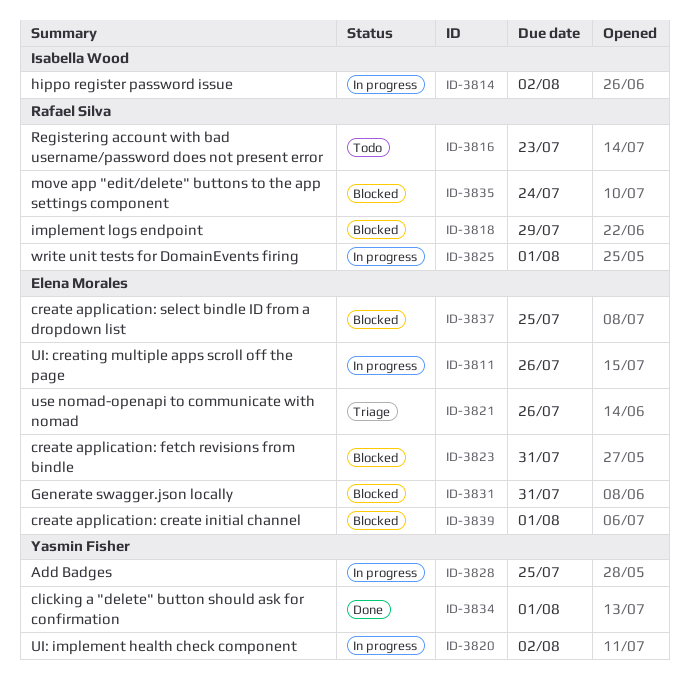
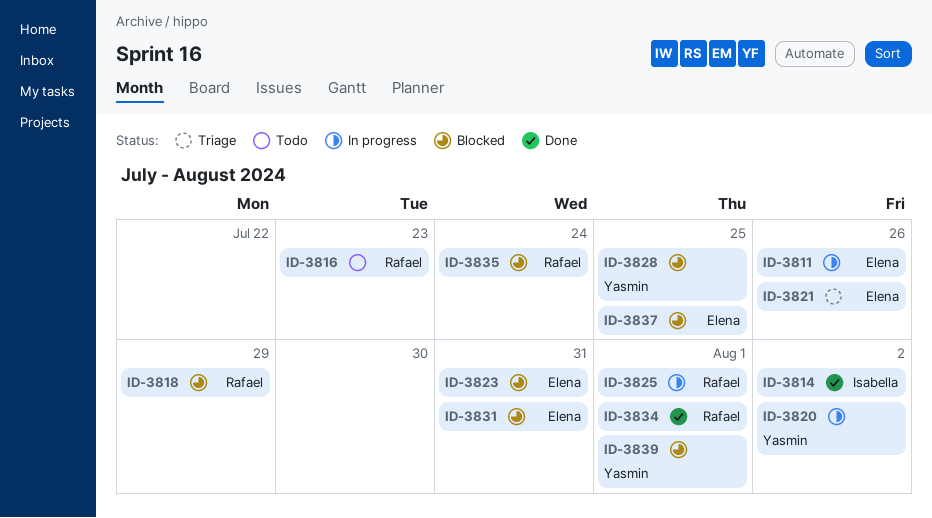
ID-3814, status: In progress -> Done
ID-3828, status: In progress -> Blocked
ID-3834, owner: Yasmin Fisher -> Rafael Silva
ID-3839, owner: Elena Morales -> Yasmin Fisher

